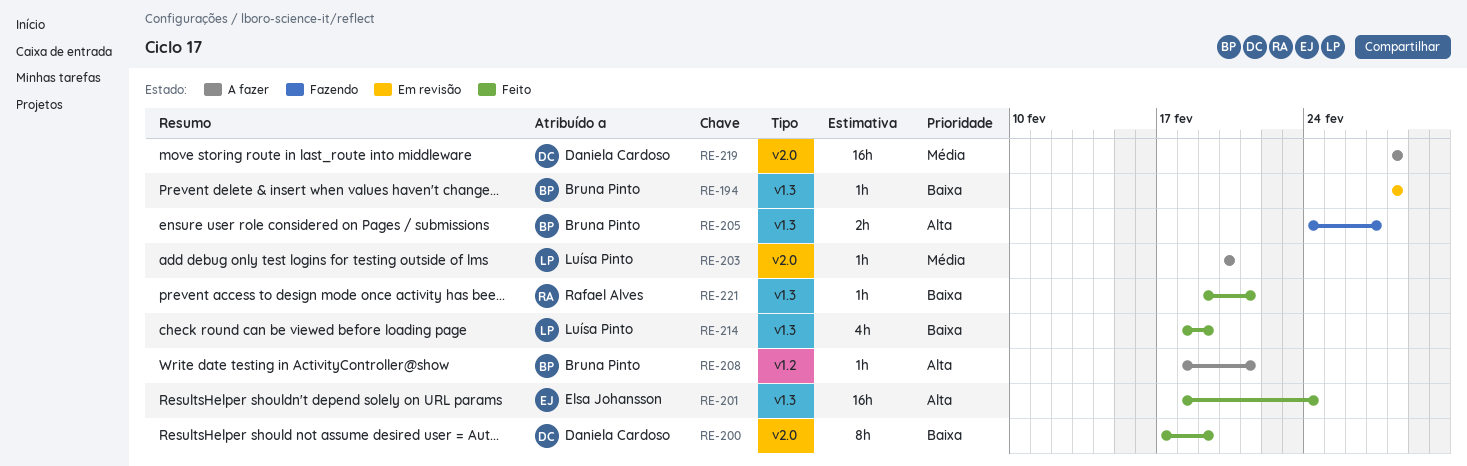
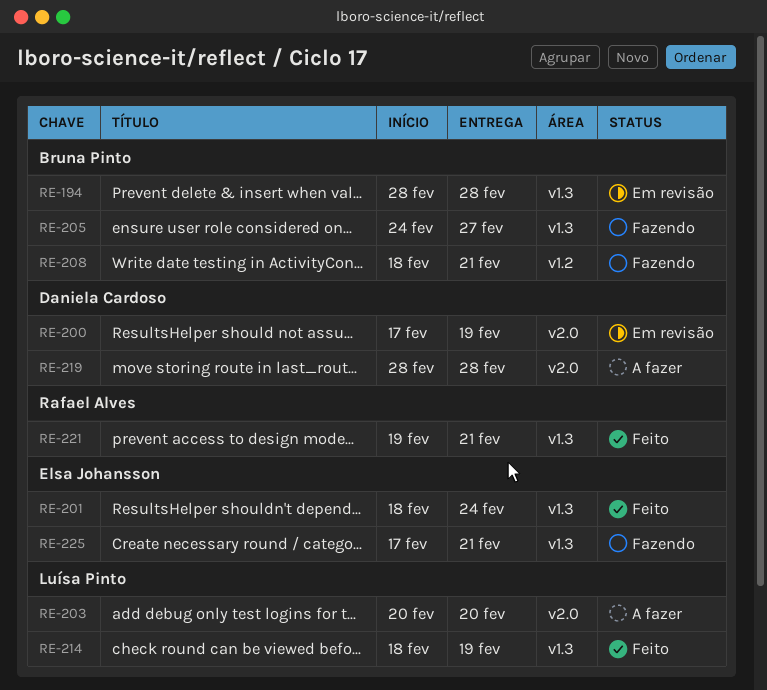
RE-200, status: Feito -> Em revisão
RE-208, status: A fazer -> Fazendo
RE-225: none -> present

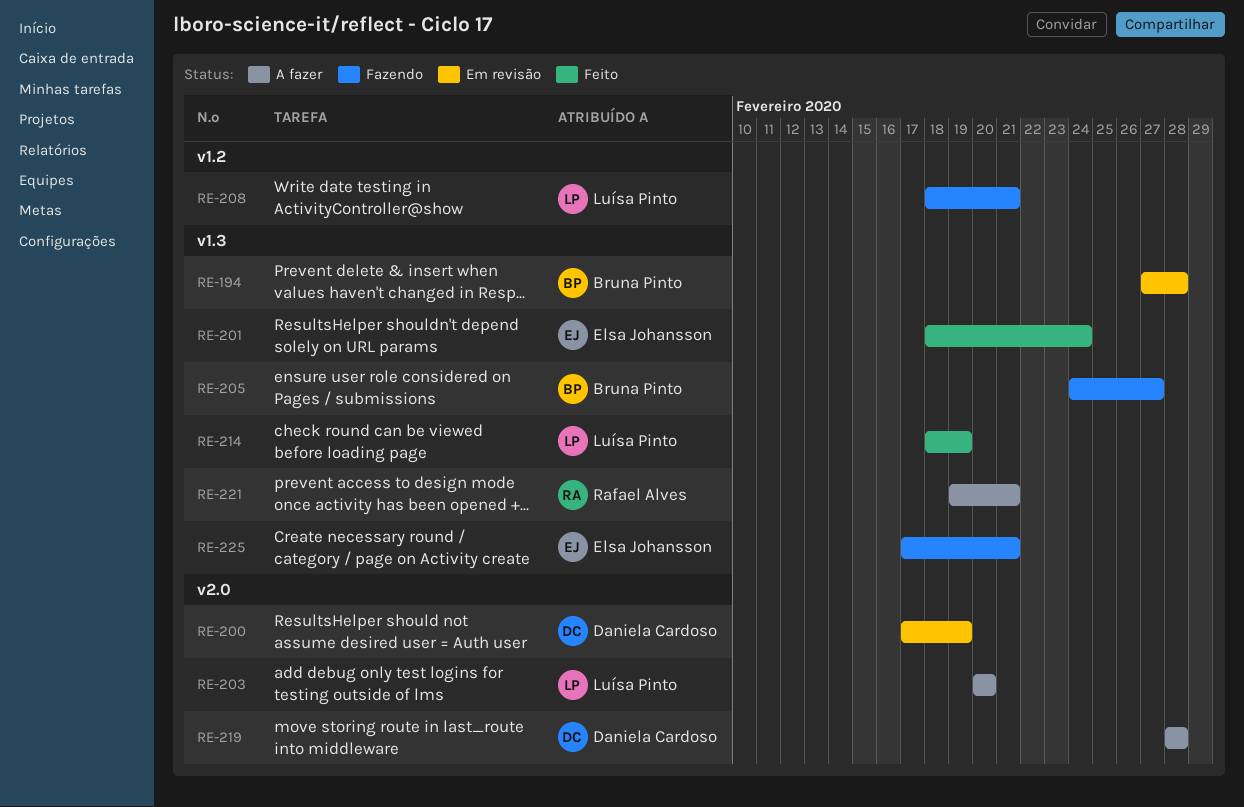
RE-194, start: Feb 28 -> Feb 27
RE-208, owner: Bruna Pinto -> Luísa Pinto
RE-221, status: Feito -> A fazer

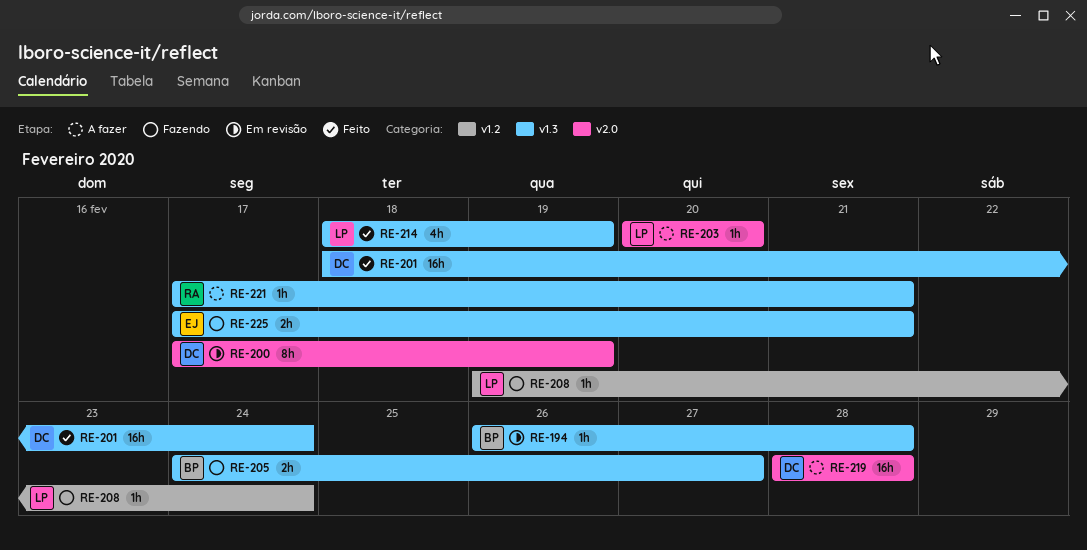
RE-194, start: Feb 27 -> Feb 26
RE-201, owner: Elsa Johansson -> Daniela Cardoso
RE-208, start: Feb 18 -> Feb 19
RE-208, due: Feb 21 -> Feb 24
RE-221, start: Feb 19 -> Feb 17

